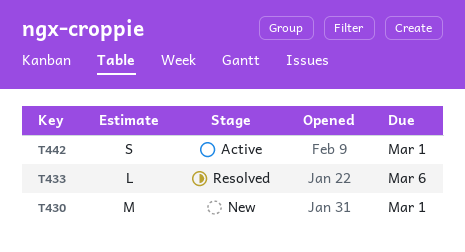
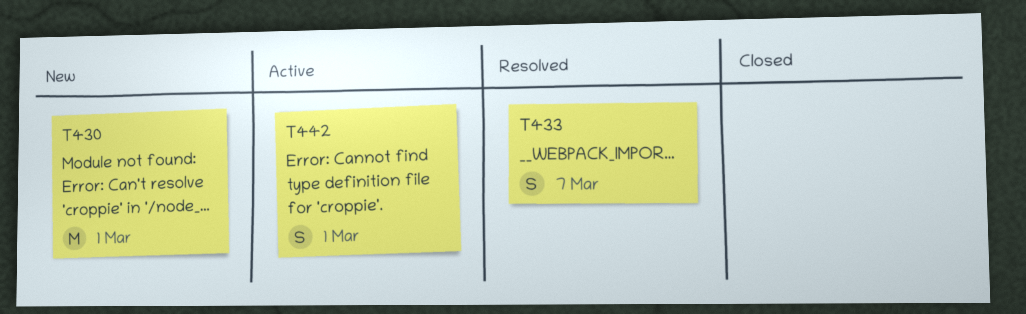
T433, estimate: L -> S
T433, due: Mar 6 -> Mar 7

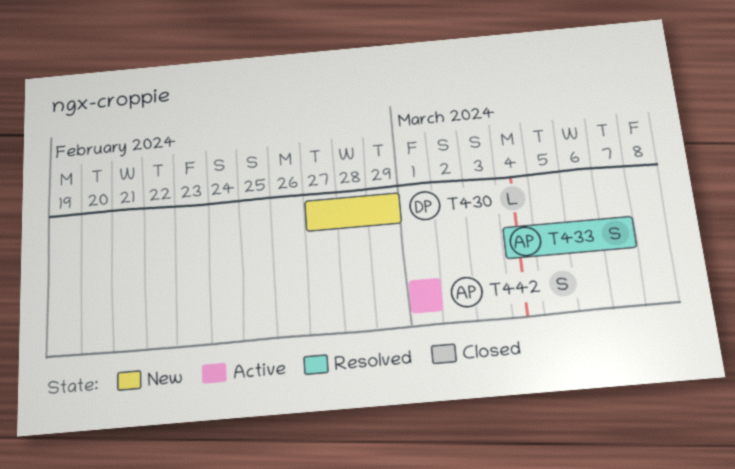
T430, estimate: M -> L
T430, due: Mar 1 -> Feb 29

